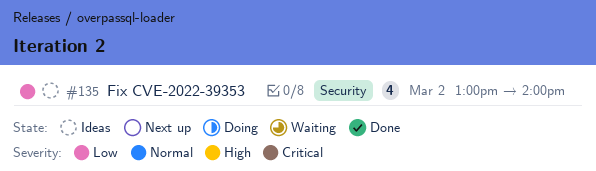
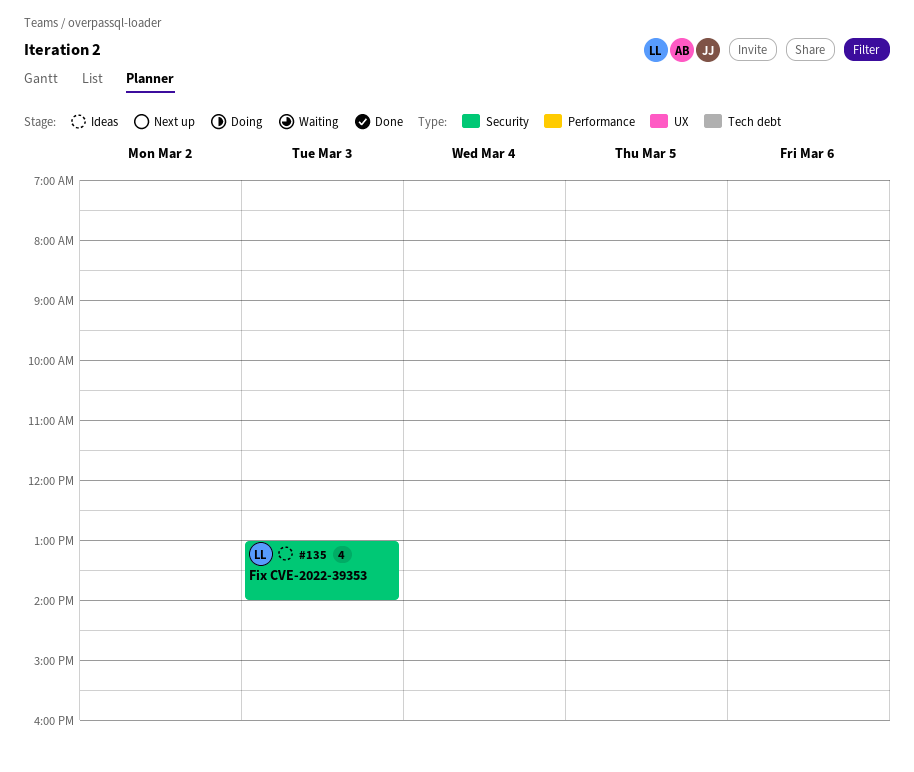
#135, day: Mar 2 -> Mar 3

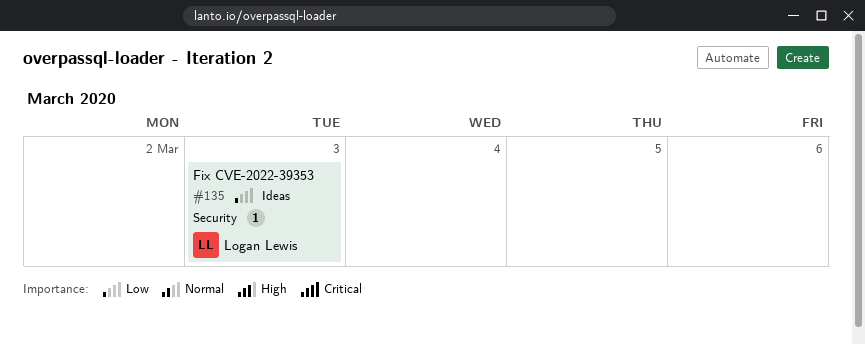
#135, estimate: 4 -> 1

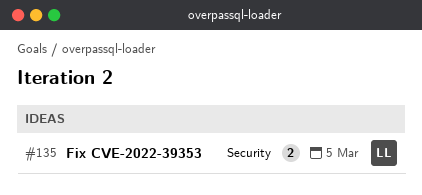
#135, estimate: 1 -> 2
#135, day: Mar 3 -> Mar 5

